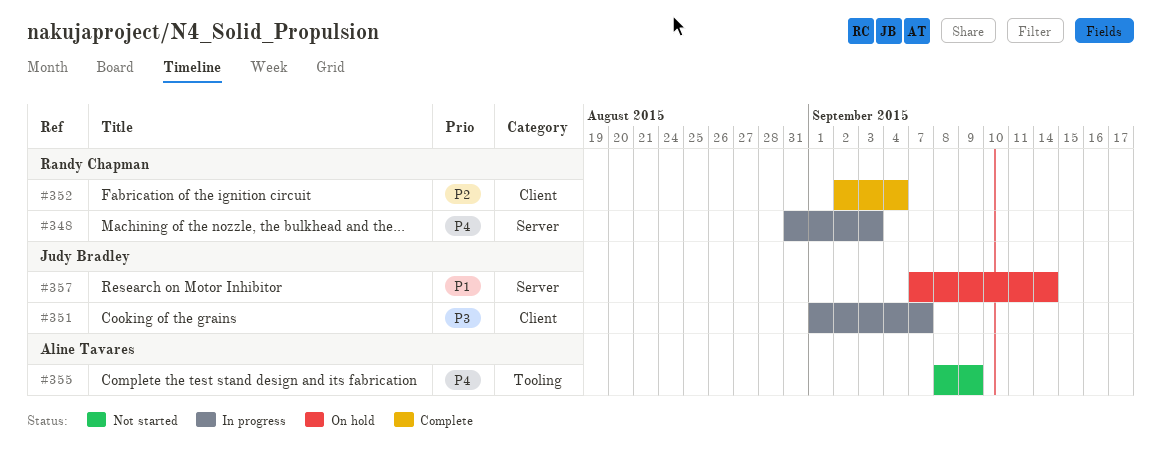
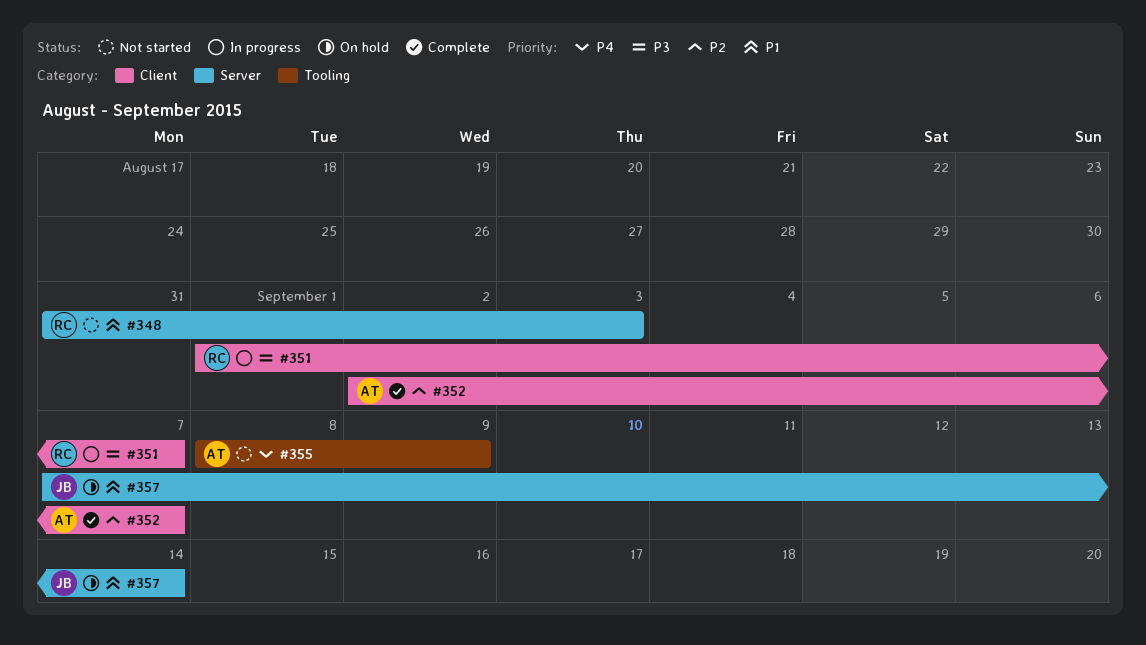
#348, status: In progress -> Not started
#348, priority: P4 -> P1
#351, owner: Judy Bradley -> Randy Chapman
#352, owner: Randy Chapman -> Aline Tavares
#352, due: Sep 4 -> Sep 7

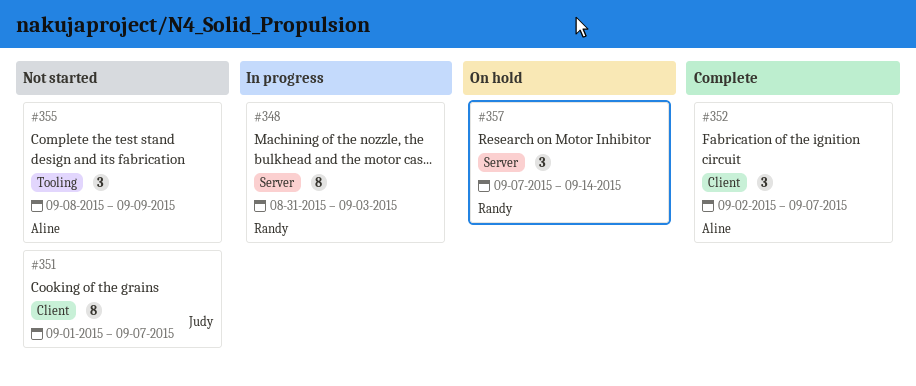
#348, status: Not started -> In progress
#351, status: In progress -> Not started
#351, owner: Randy -> Judy
#357, owner: Judy -> Randy

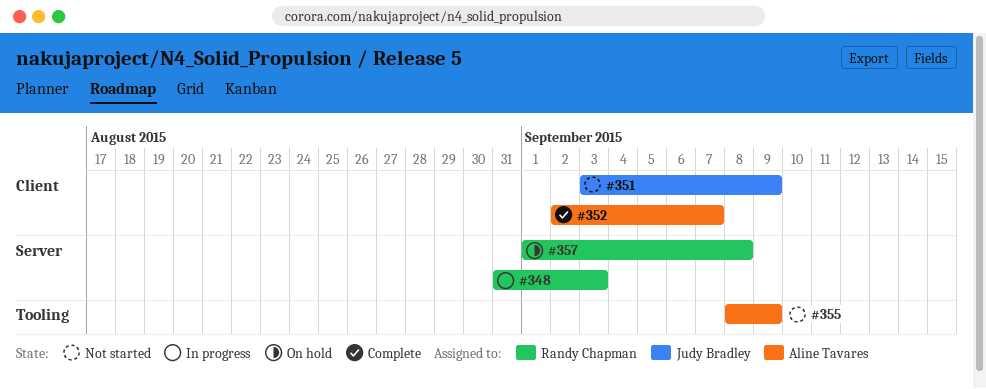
#351, start: Sep 1 -> Sep 3
#351, due: Sep 7 -> Sep 9
#357, start: Sep 7 -> Sep 1
#357, due: Sep 14 -> Sep 8

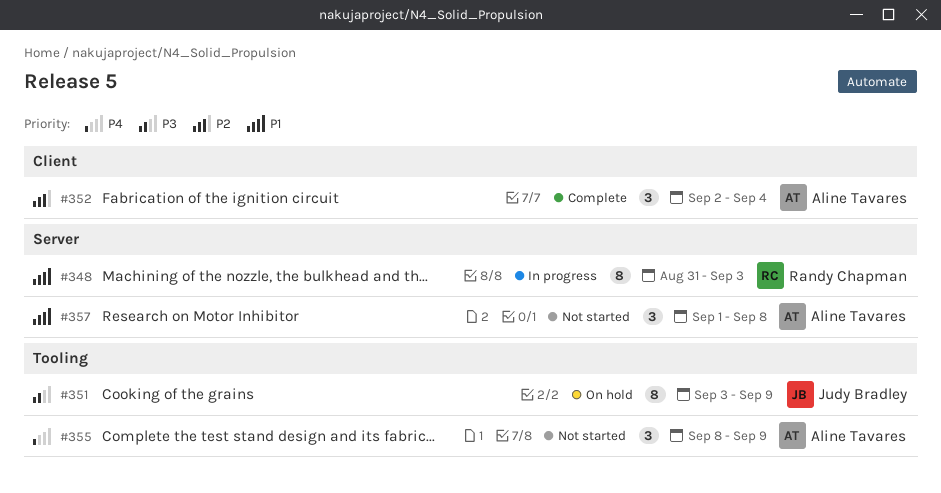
#351, status: Not started -> On hold
#351, label: Client -> Tooling
#352, due: Sep 7 -> Sep 4
#357, status: On hold -> Not started
#357, owner: Randy Chapman -> Aline Tavares

